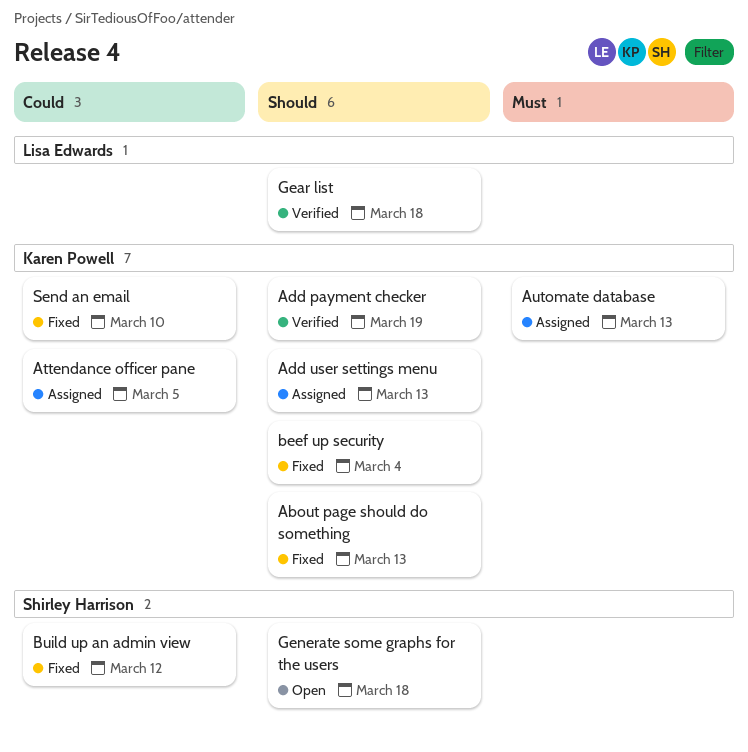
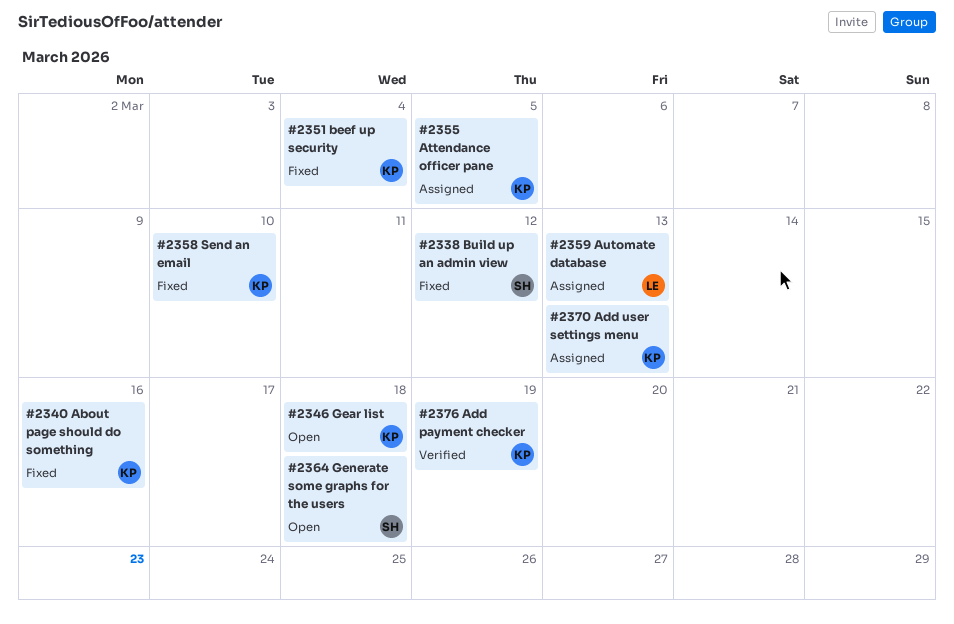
About page should do something, due: Mar 13 -> Mar 16
Automate database, owner: Karen Powell -> Lisa Edwards
Gear list, status: Verified -> Open
Gear list, owner: Lisa Edwards -> Karen Powell

